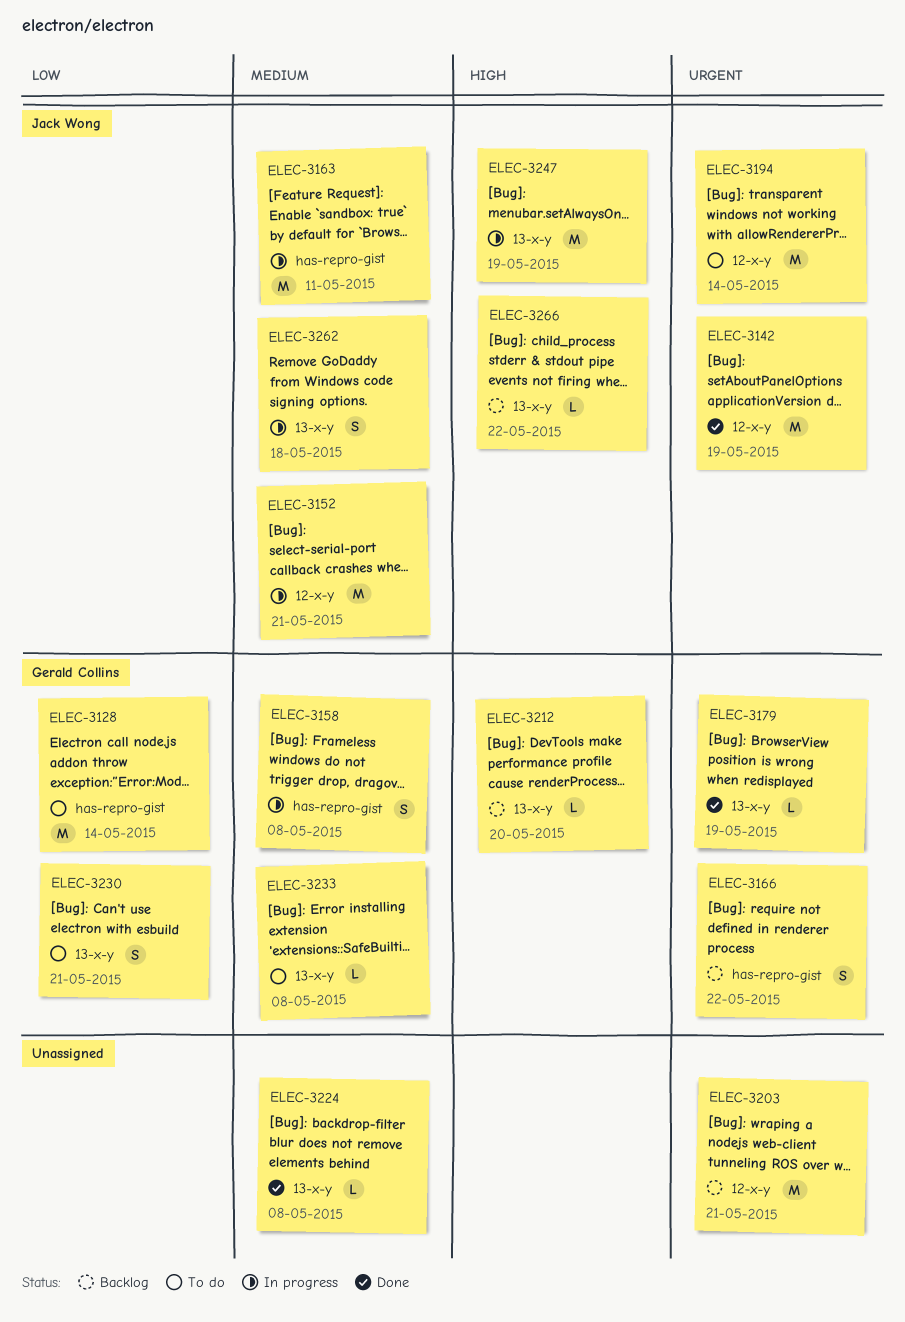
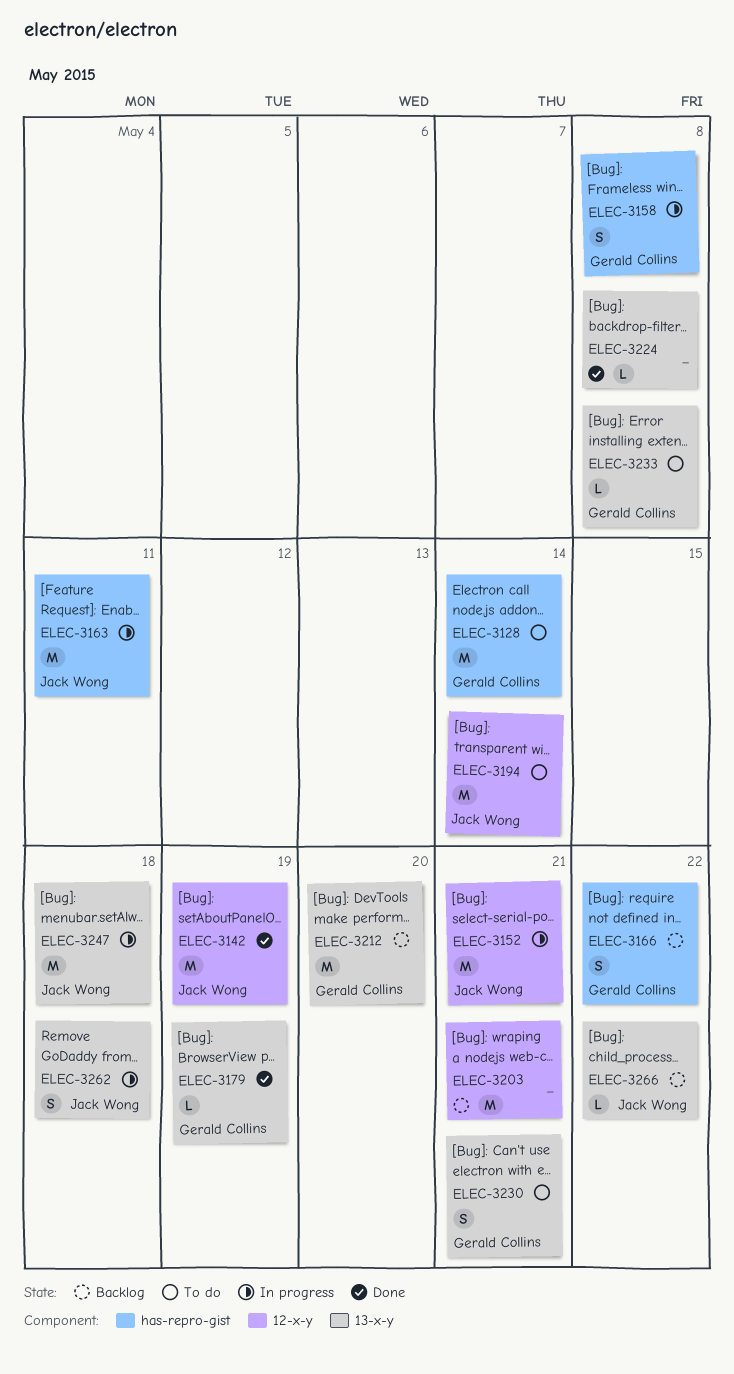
ELEC-3212, estimate: L -> M
ELEC-3247, due: May 19 -> May 18

